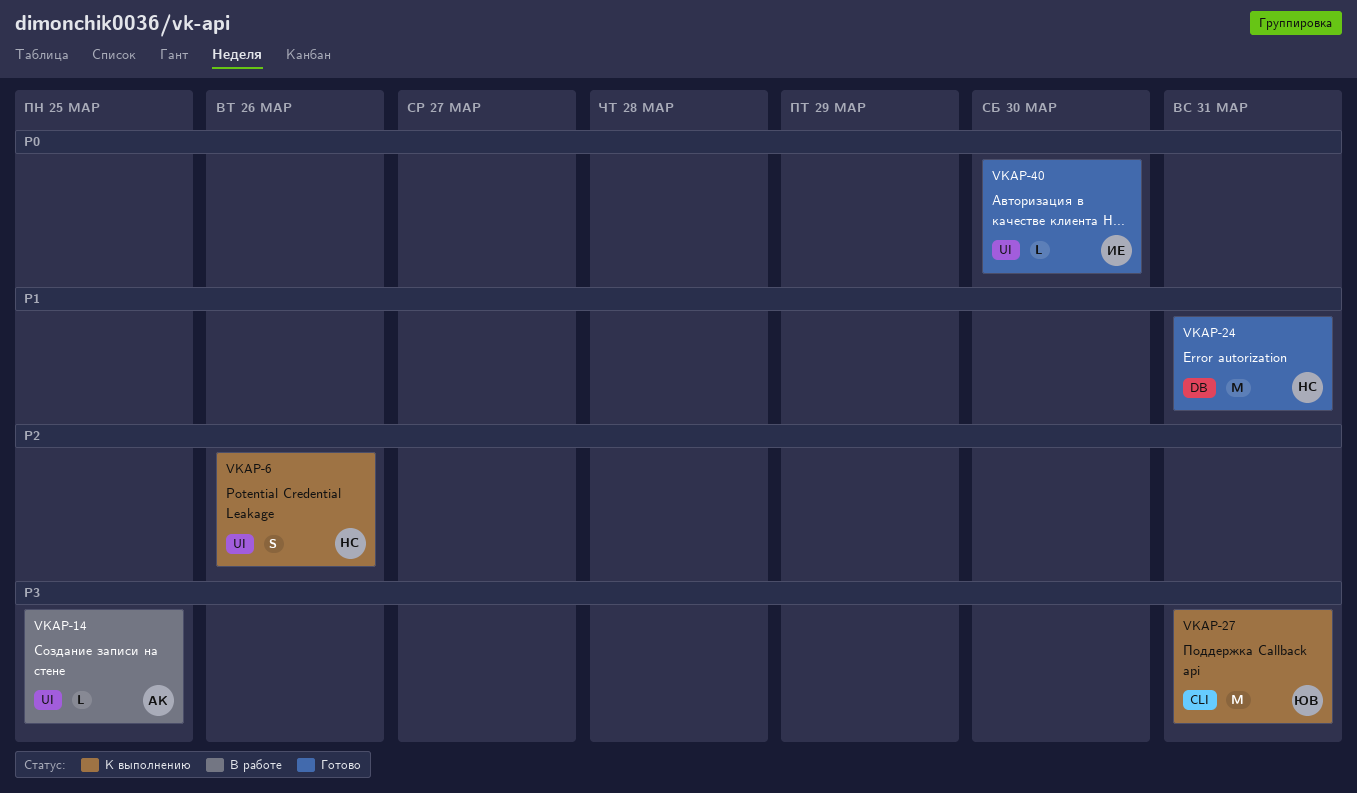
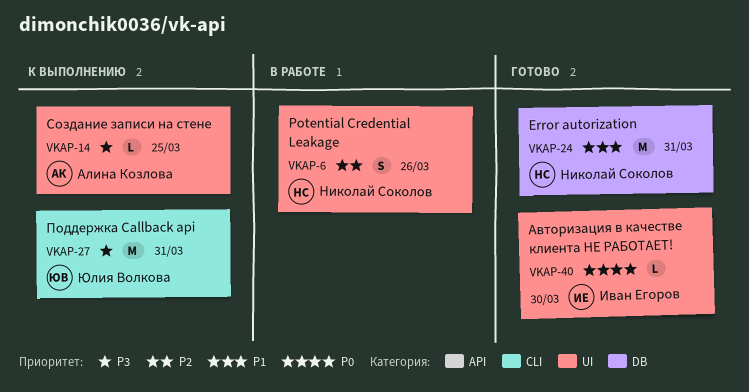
VKAP-6, status: К выполнению -> В работе
VKAP-14, status: В работе -> К выполнению

